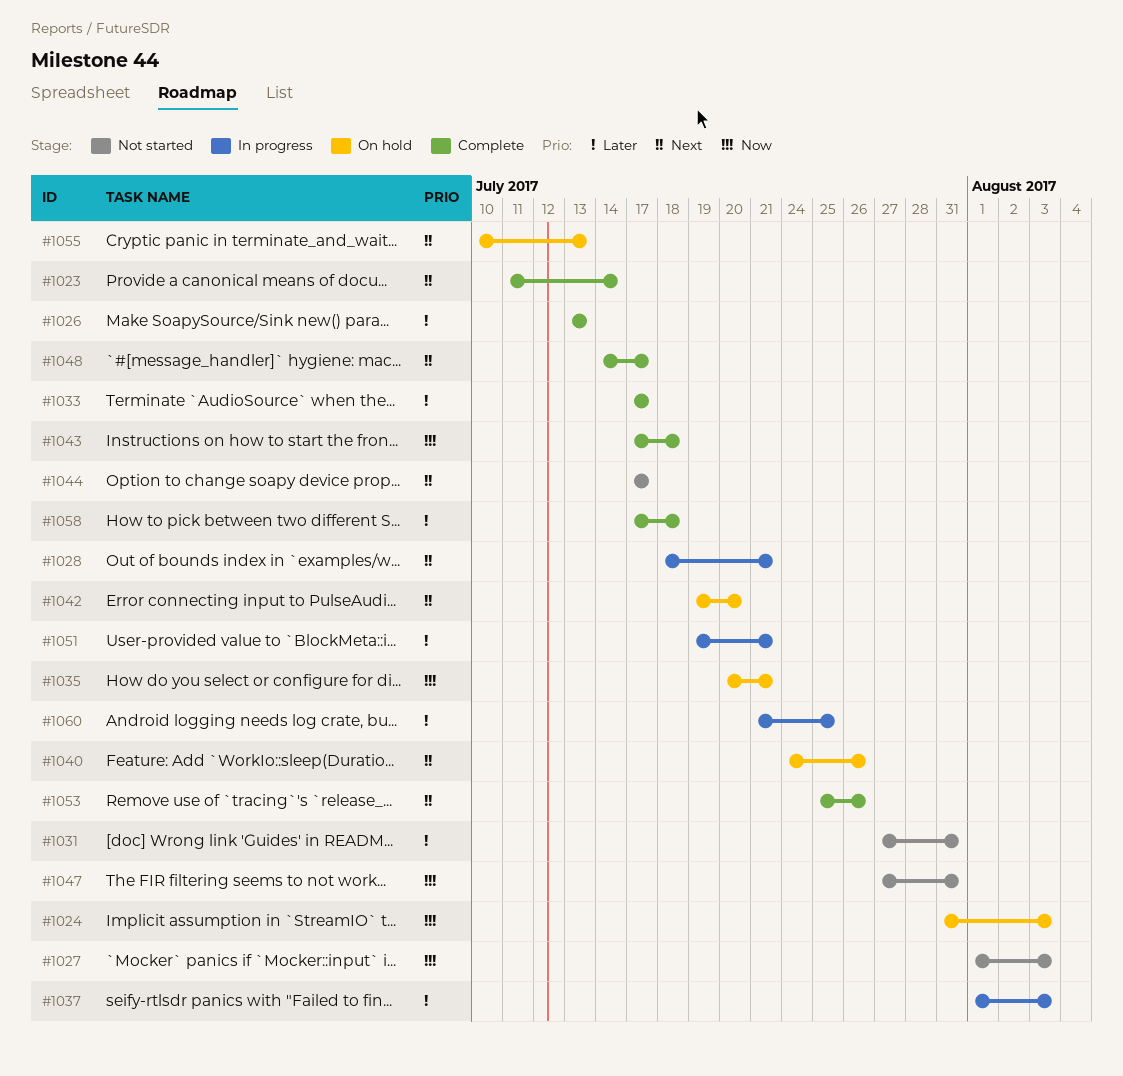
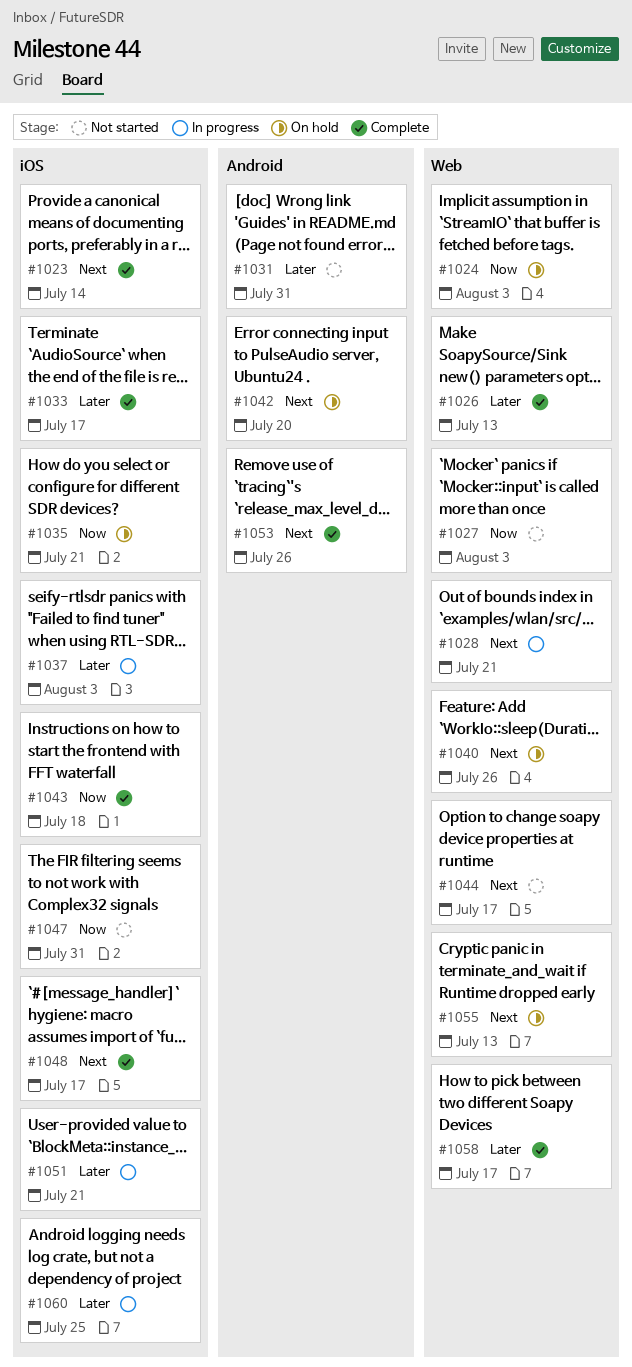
#1058, due: Jul 18 -> Jul 17

